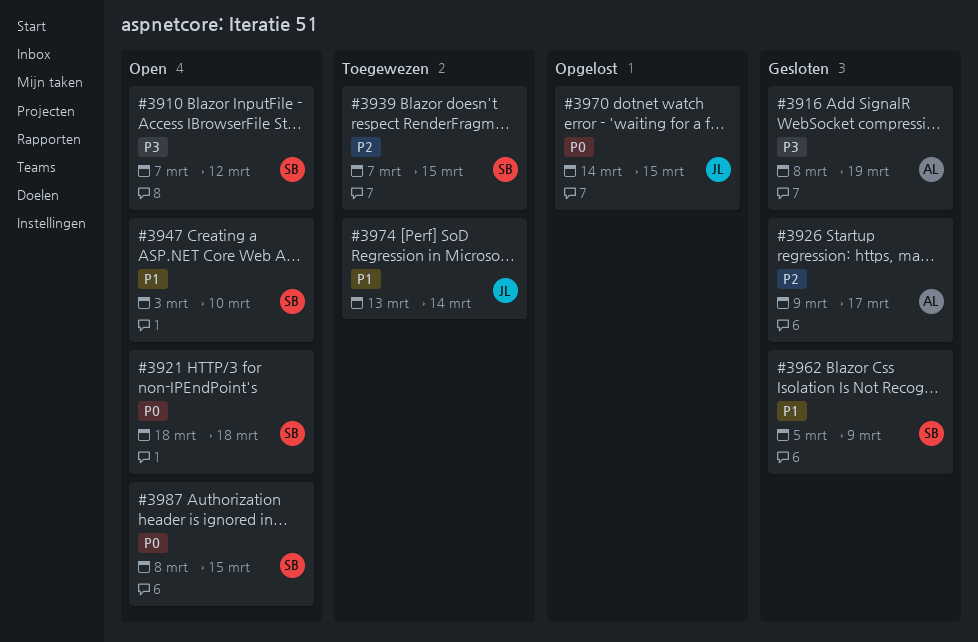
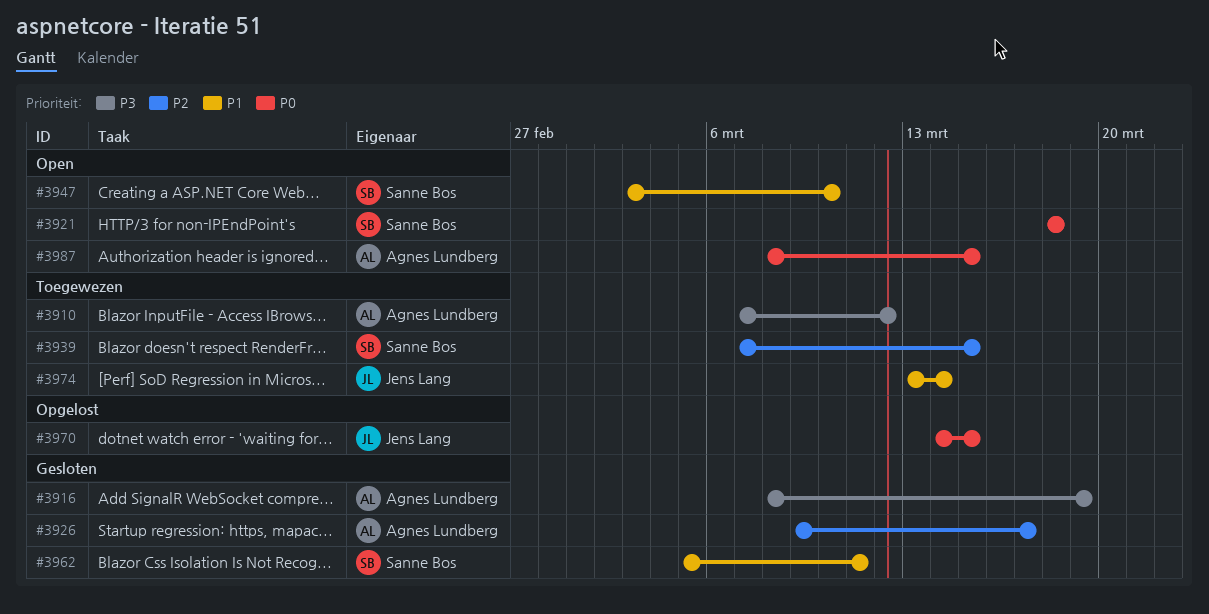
#3910, status: Open -> Toegewezen
#3910, owner: Sanne Bos -> Agnes Lundberg
#3962, due: Mar 9 -> Mar 11
#3987, owner: Sanne Bos -> Agnes Lundberg

